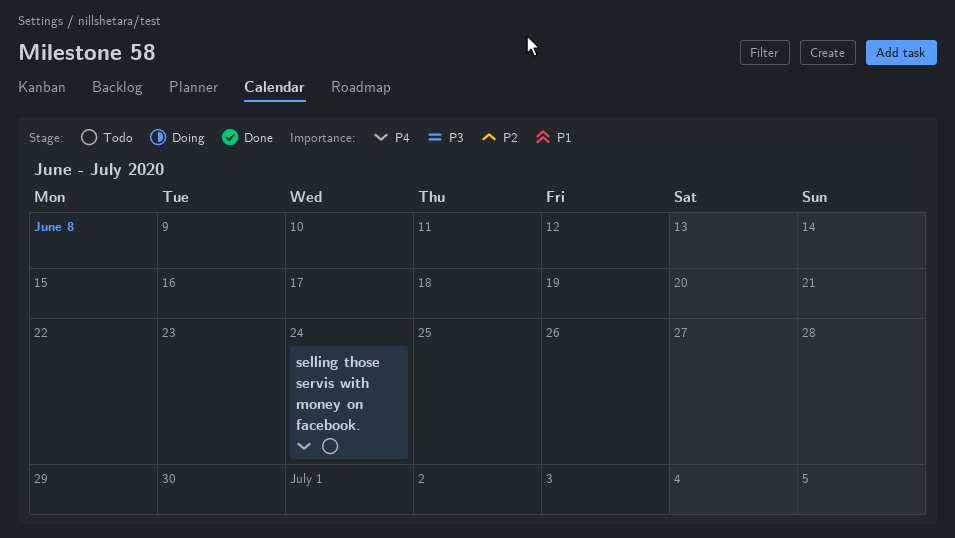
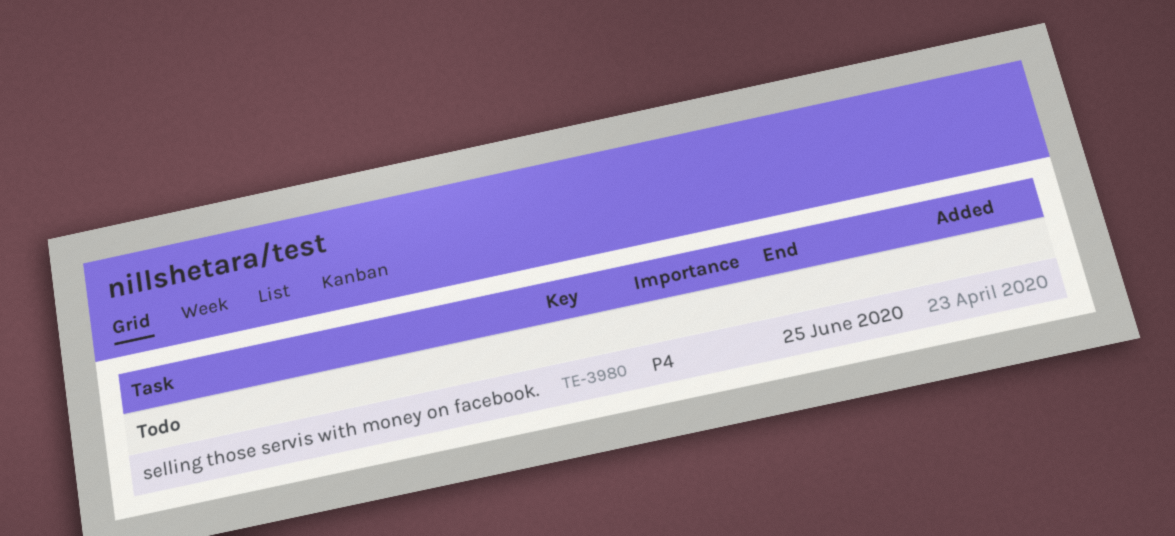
selling those servis with money on facebook., due: Jun 24 -> Jun 25

